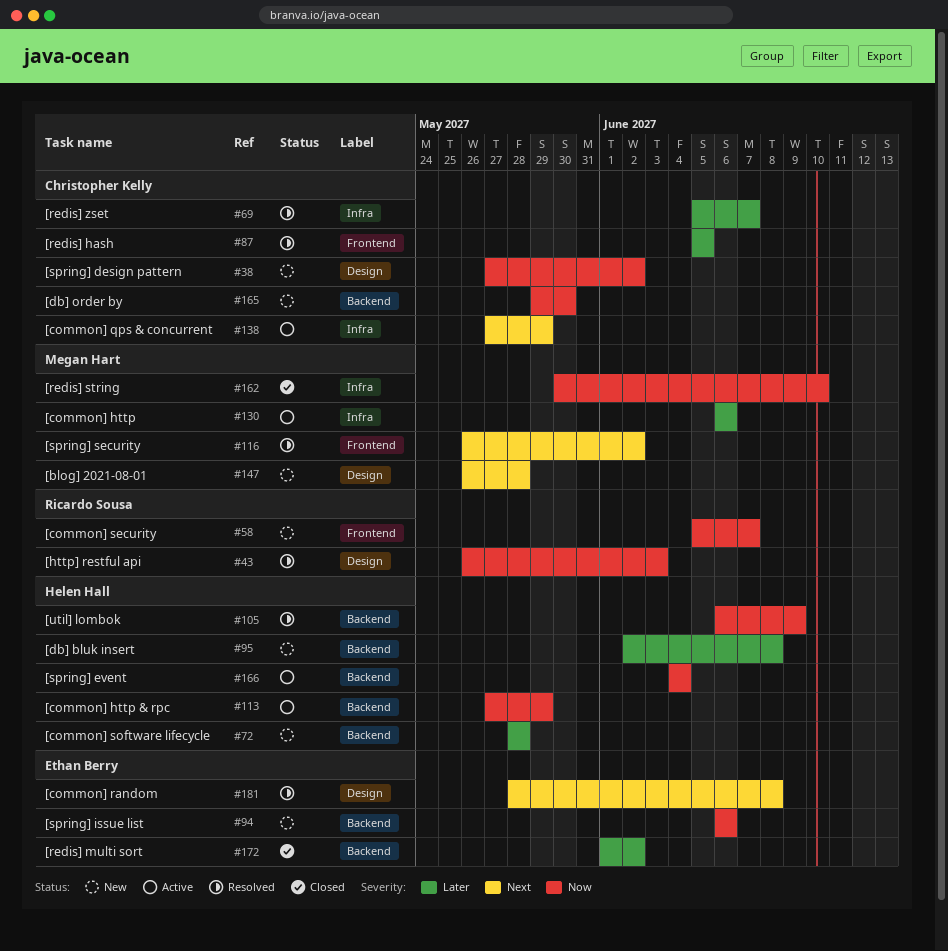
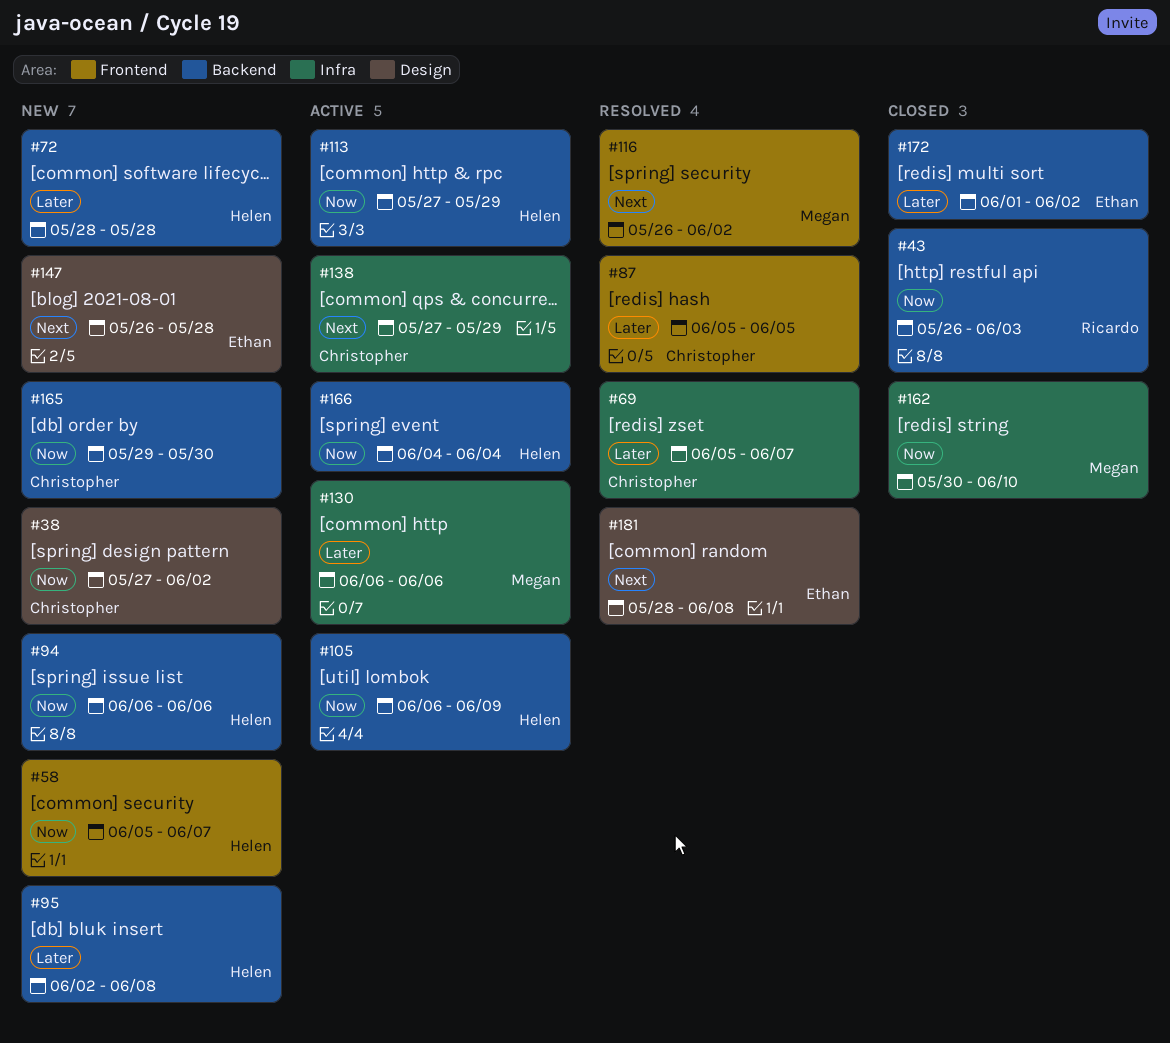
#43, status: Resolved -> Closed
#43, label: Design -> Backend
#58, owner: Ricardo Sousa -> Helen Hall
#94, owner: Ethan Berry -> Helen Hall
#105, status: Resolved -> Active
#147, owner: Megan Hart -> Ethan Berry

